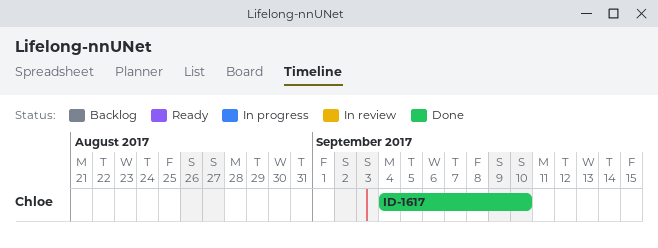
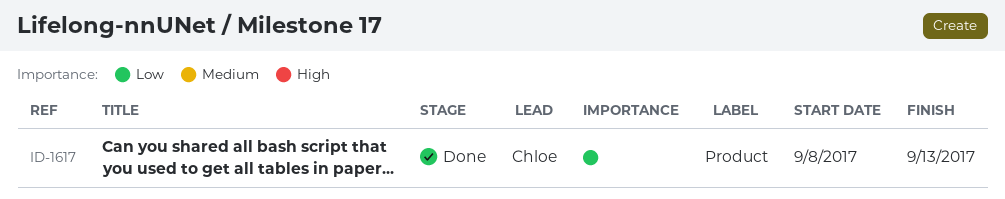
ID-1617, start: Sep 4 -> Sep 8
ID-1617, due: Sep 10 -> Sep 13

